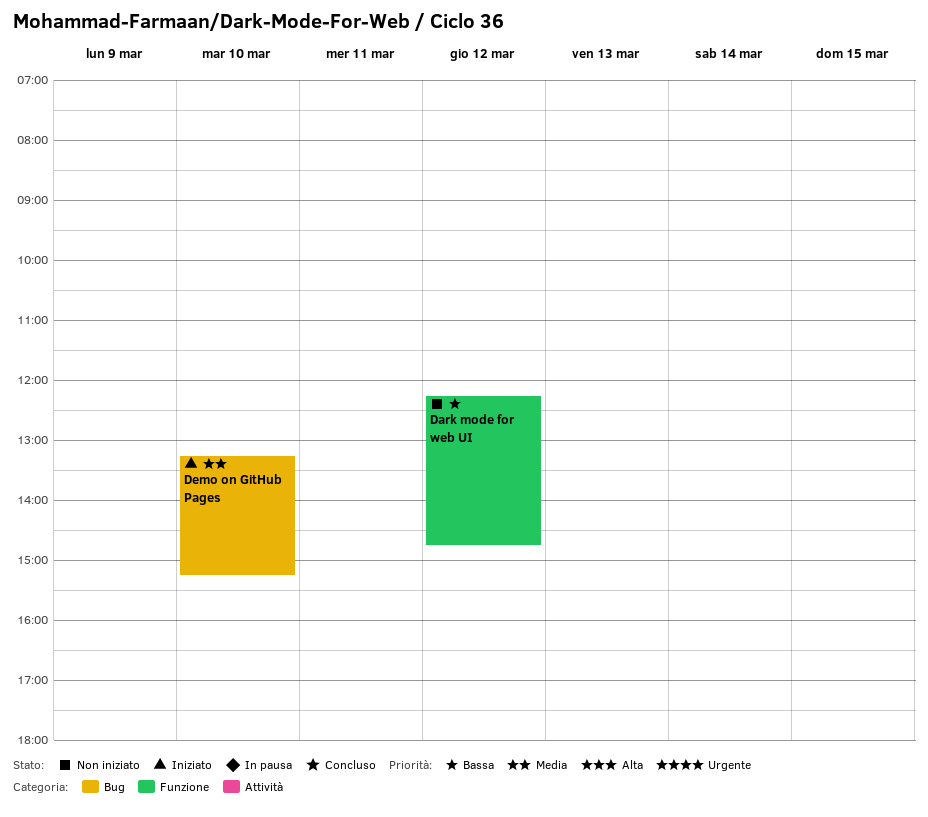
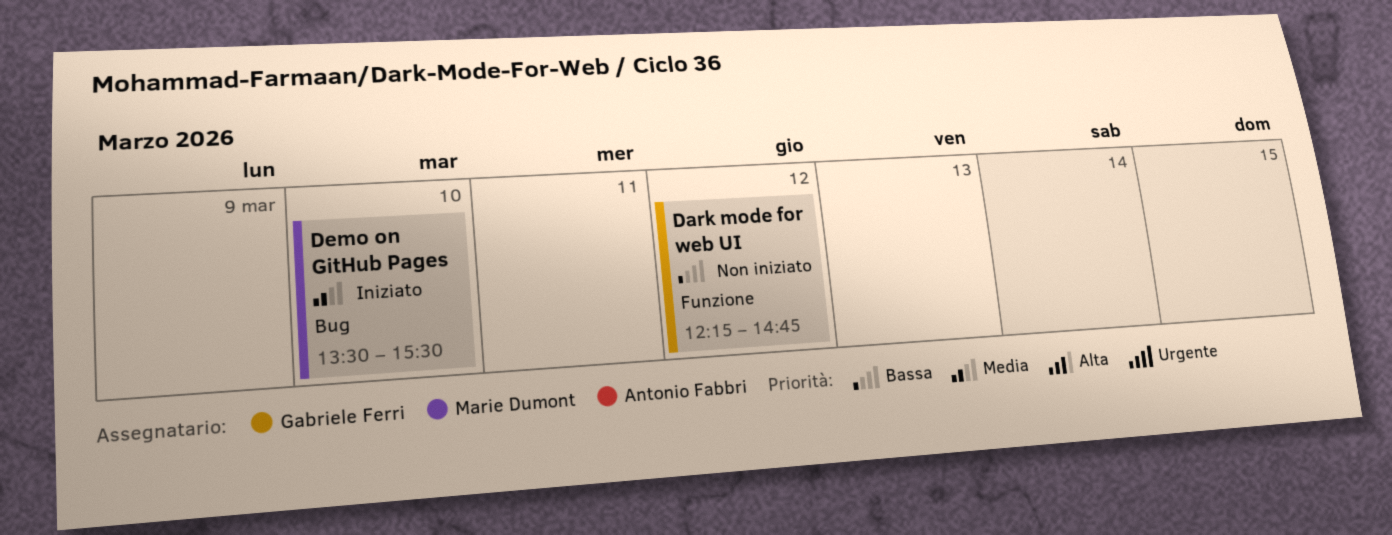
Demo on GitHub Pages, begins: 13:15 -> 13:30
Demo on GitHub Pages, ends: 15:15 -> 15:30

